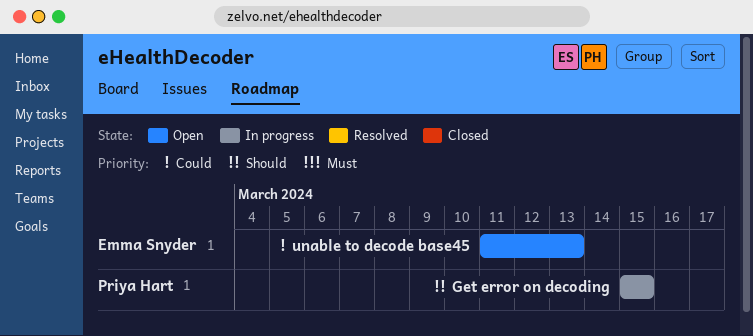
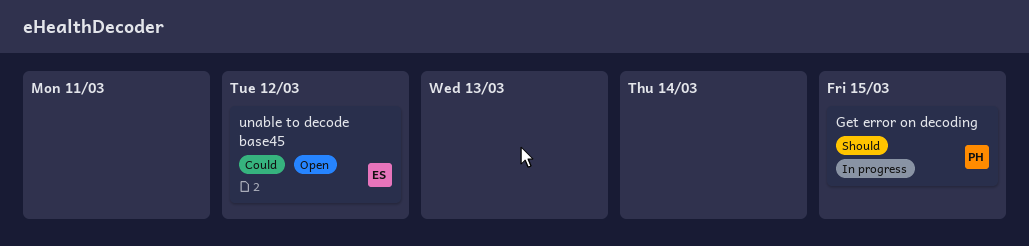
unable to decode base45, due: Mar 13 -> Mar 12

